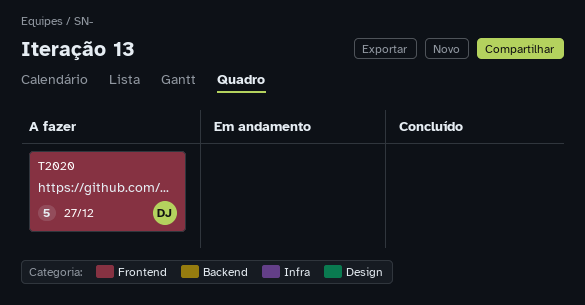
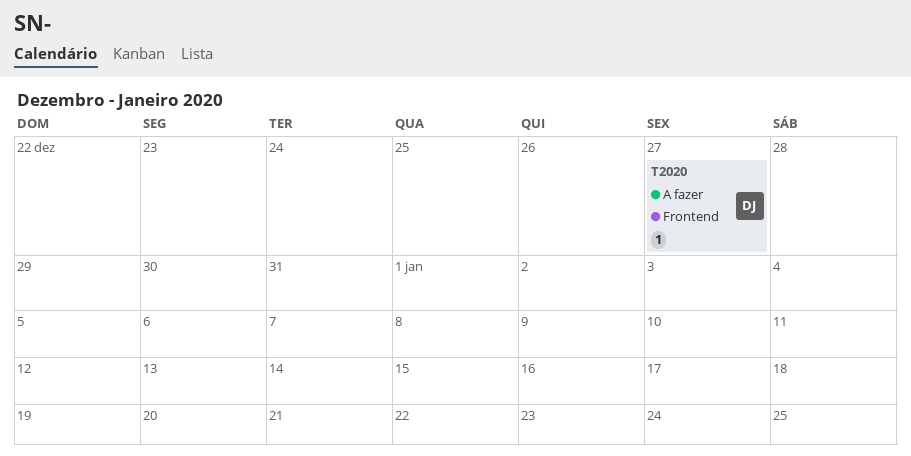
T2020, estimate: 5 -> 1

